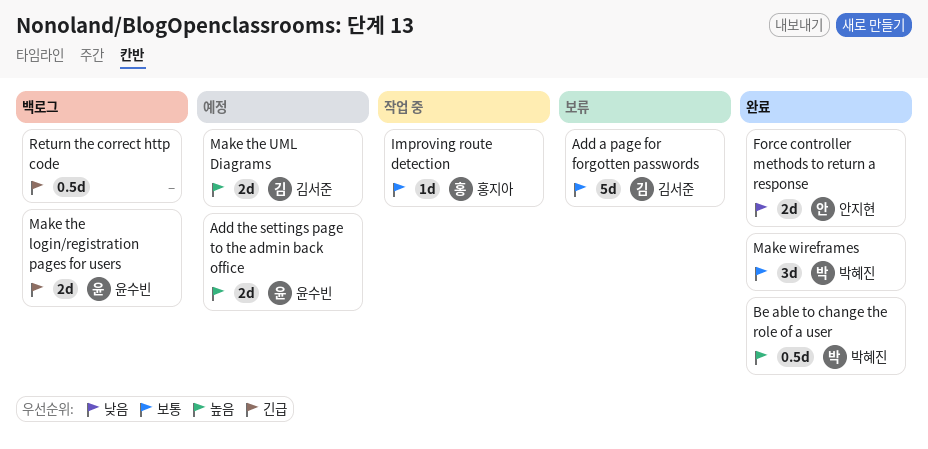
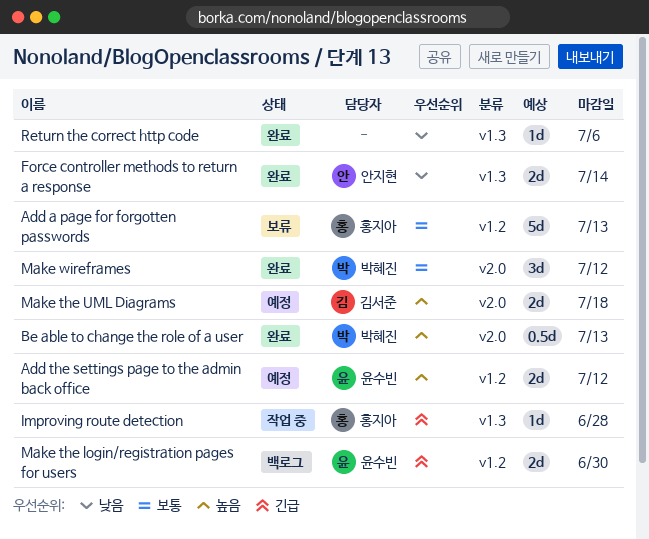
Add a page for forgotten passwords, owner: 김서준 -> 홍지아
Improving route detection, priority: 보통 -> 긴급
Return the correct http code, status: 백로그 -> 완료
Return the correct http code, priority: 긴급 -> 낮음
Return the correct http code, estimate: 0.5d -> 1d

